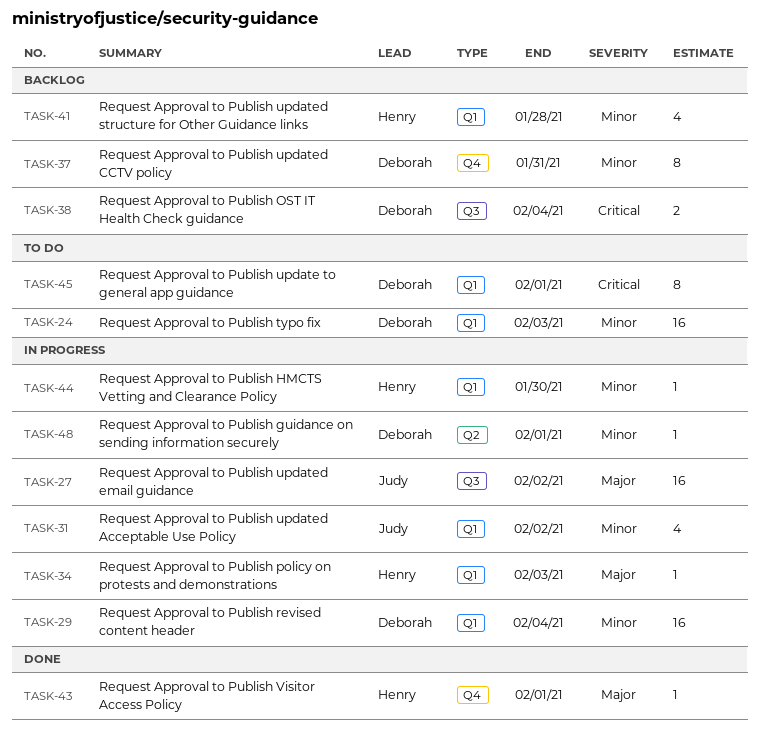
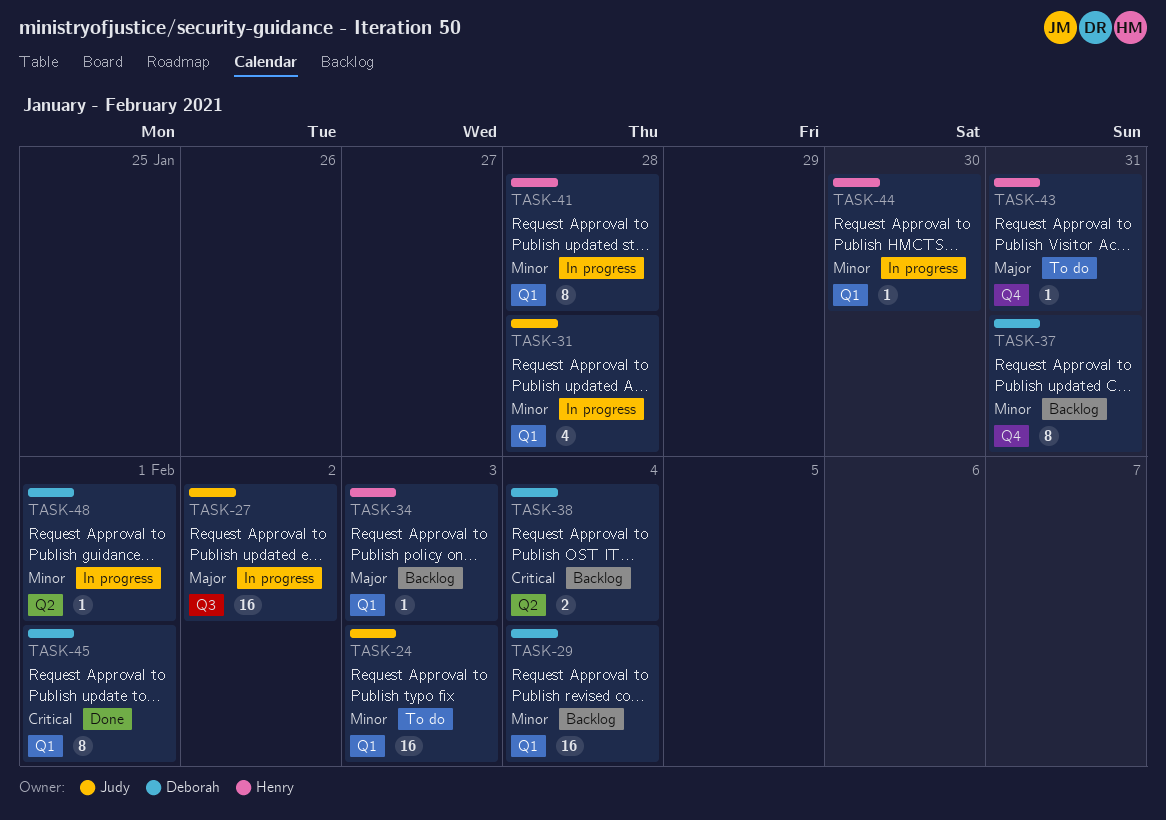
TASK-24, owner: Deborah -> Judy
TASK-29, status: In progress -> Backlog
TASK-31, due: Feb 2 -> Jan 28
TASK-34, status: In progress -> Backlog
TASK-38, label: Q3 -> Q2
TASK-41, status: Backlog -> In progress
TASK-41, estimate: 4 -> 8
TASK-43, status: Done -> To do
TASK-43, due: Feb 1 -> Jan 31
TASK-45, status: To do -> Done

